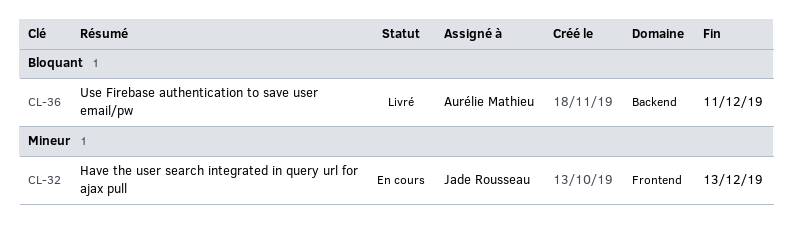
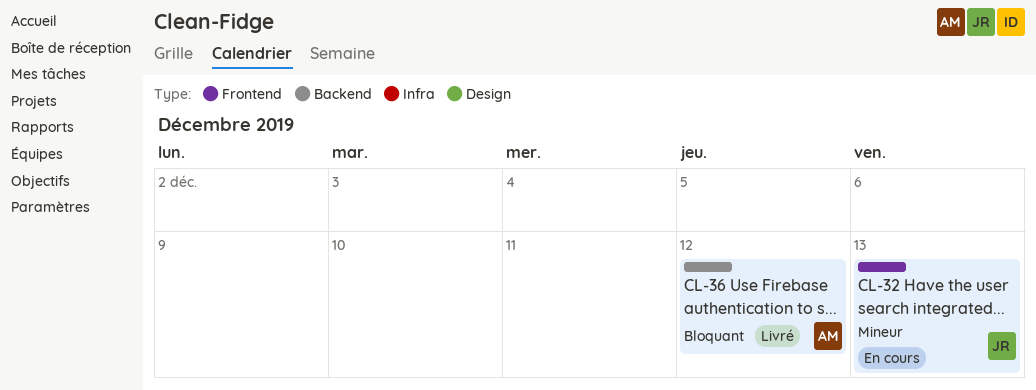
CL-36, due: Dec 11 -> Dec 12

